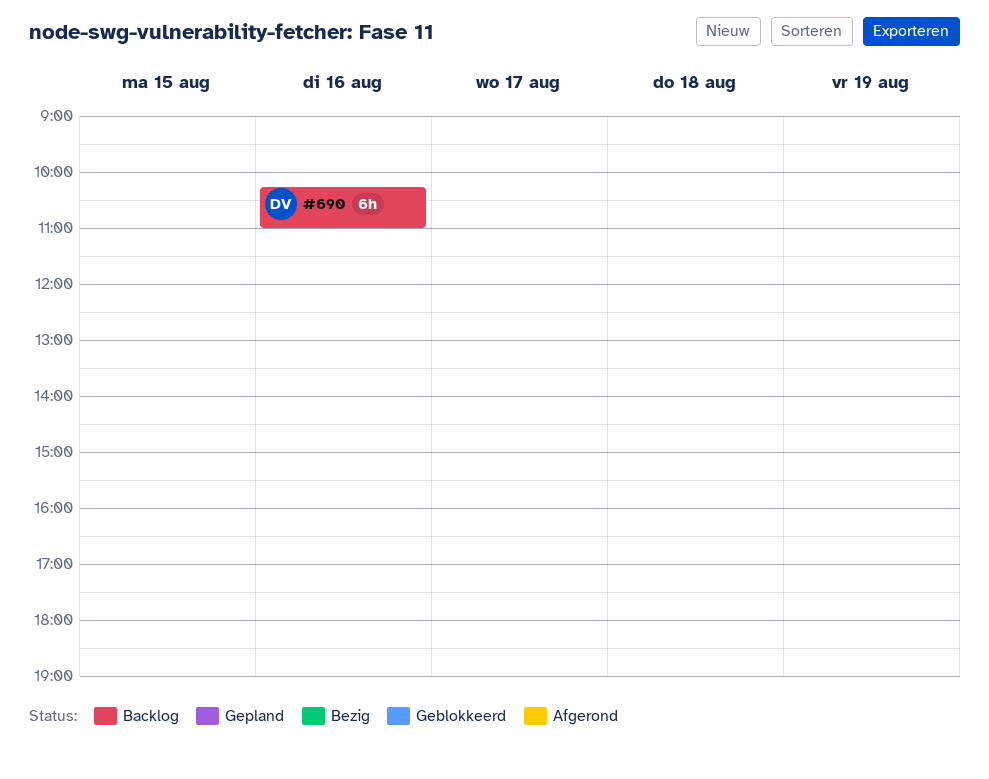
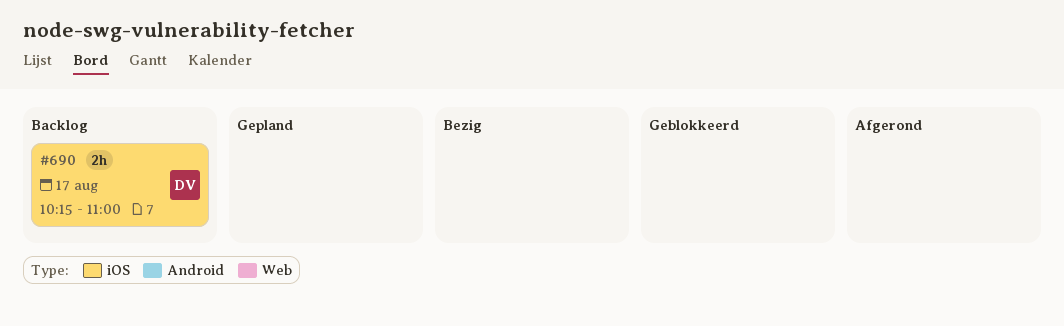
#690, estimate: 6h -> 2h
#690, day: Aug 16 -> Aug 17

